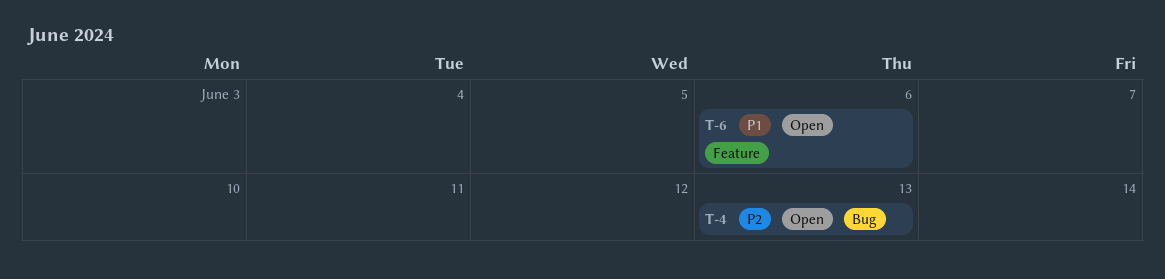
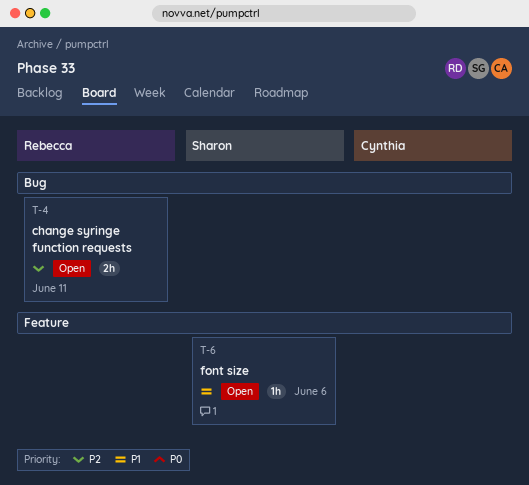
T-4, due: Jun 13 -> Jun 11

